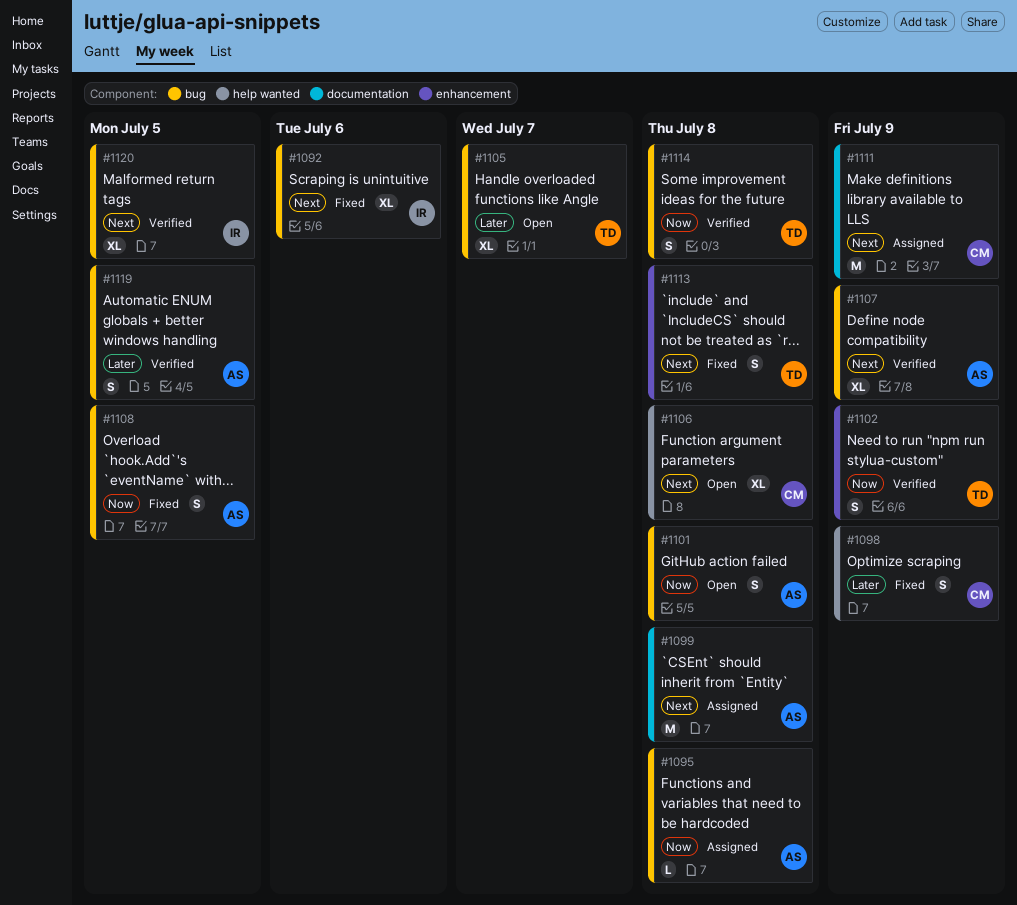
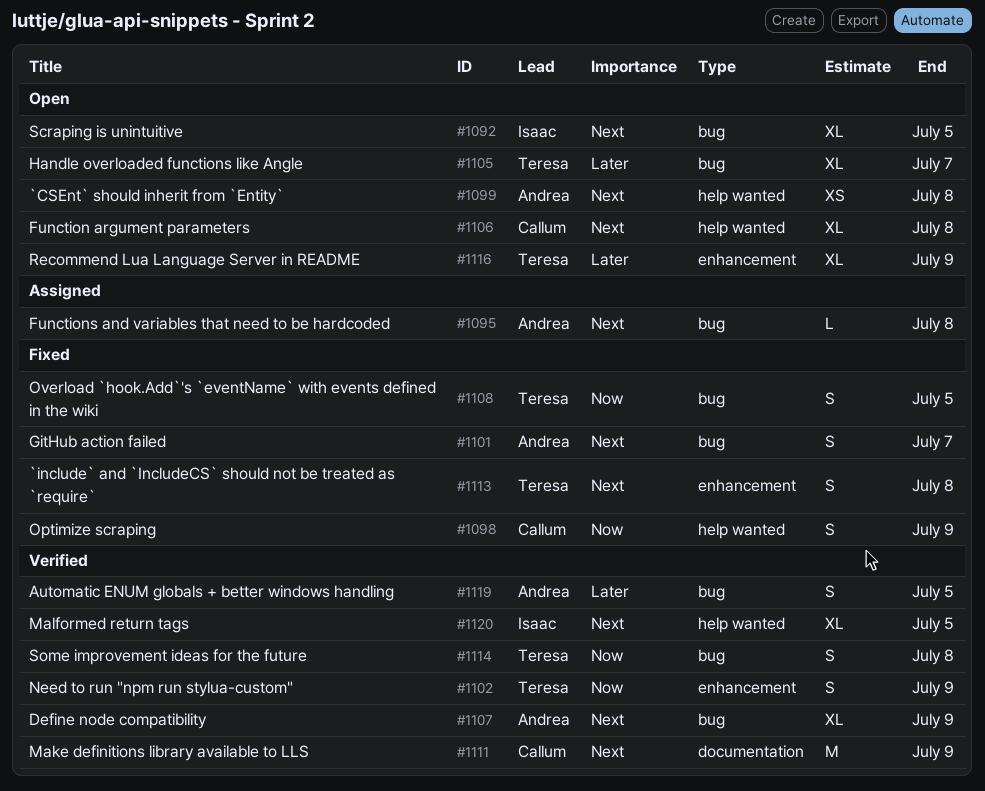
#1092, status: Fixed -> Open
#1092, due: Jul 6 -> Jul 5
#1095, priority: Now -> Next
#1098, priority: Later -> Now
#1099, status: Assigned -> Open
#1099, label: documentation -> help wanted
#1099, estimate: M -> XS
#1101, status: Open -> Fixed
#1101, priority: Now -> Next
#1101, due: Jul 8 -> Jul 7
#1108, owner: Andrea -> Teresa
#1111, status: Assigned -> Verified
#1116: none -> present
#1120, label: bug -> help wanted

